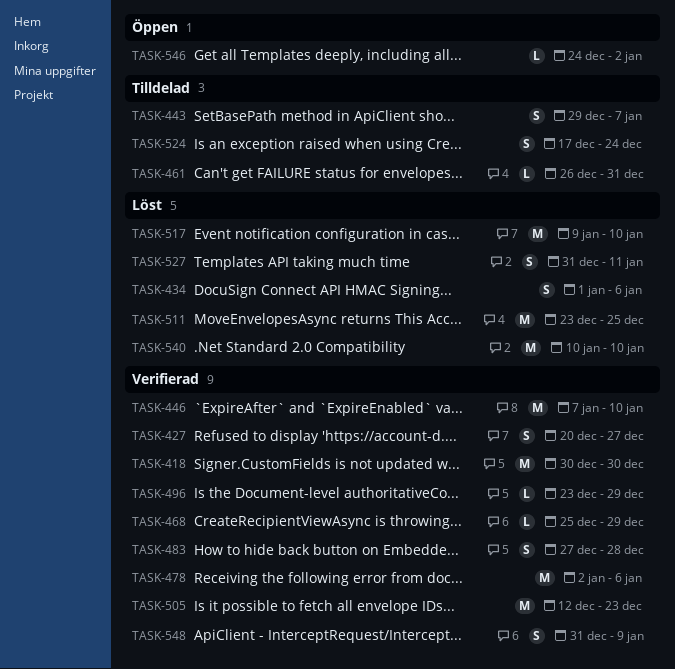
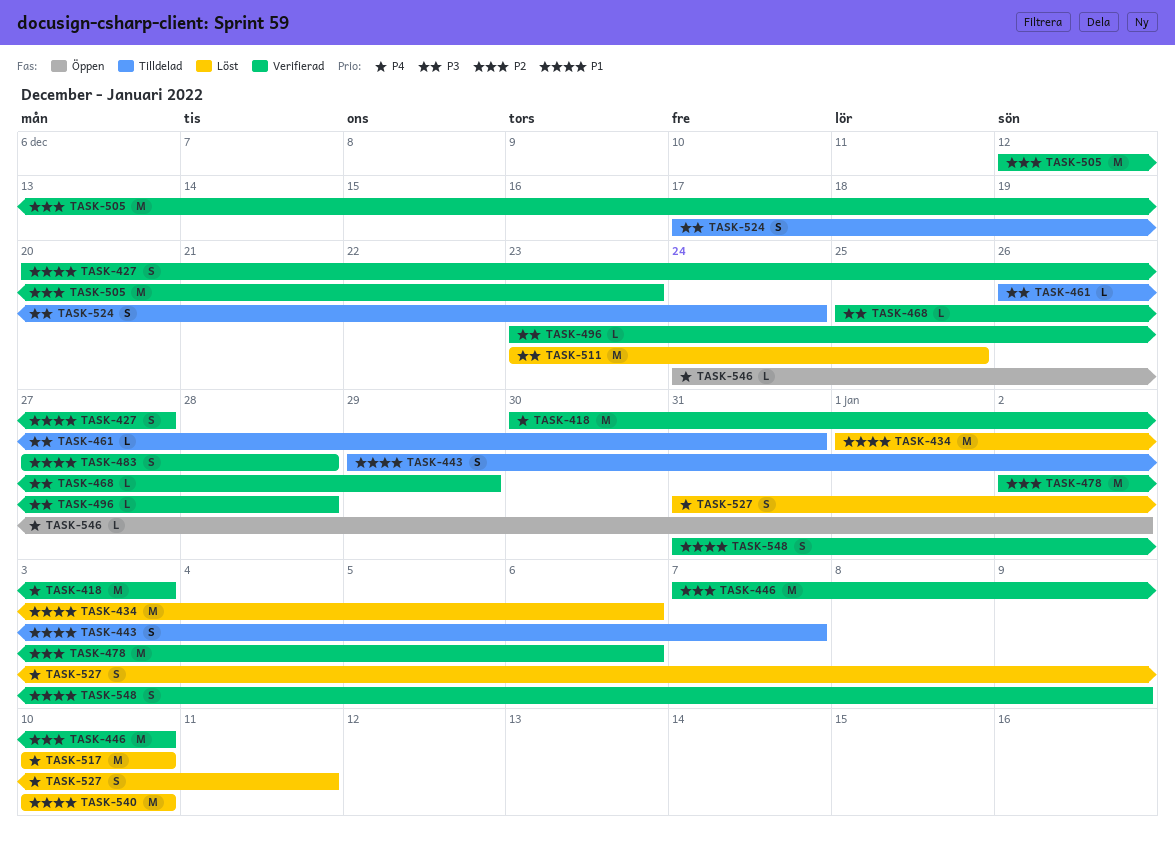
TASK-418, due: Dec 30 -> Jan 3
TASK-434, estimate: S -> M
TASK-496, due: Dec 29 -> Dec 28
TASK-517, start: Jan 9 -> Jan 10

